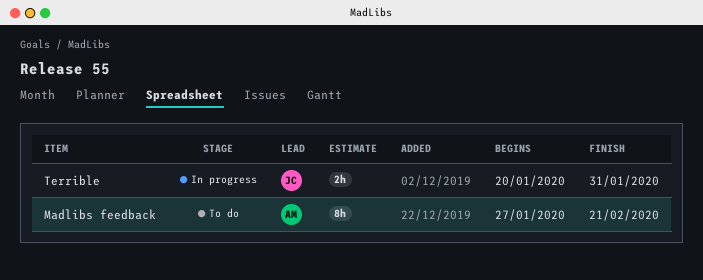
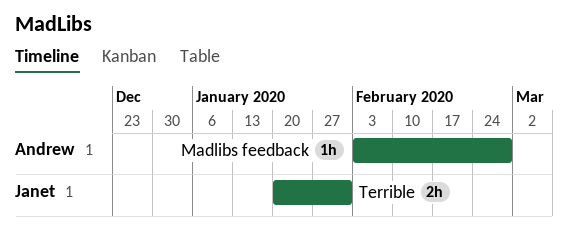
Madlibs feedback, estimate: 8h -> 1h
Madlibs feedback, start: Jan 27 -> Feb 3
Madlibs feedback, due: Feb 21 -> Feb 28

